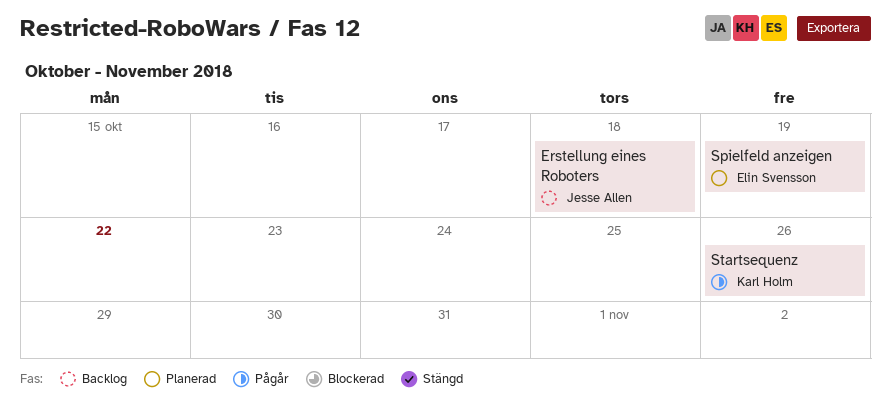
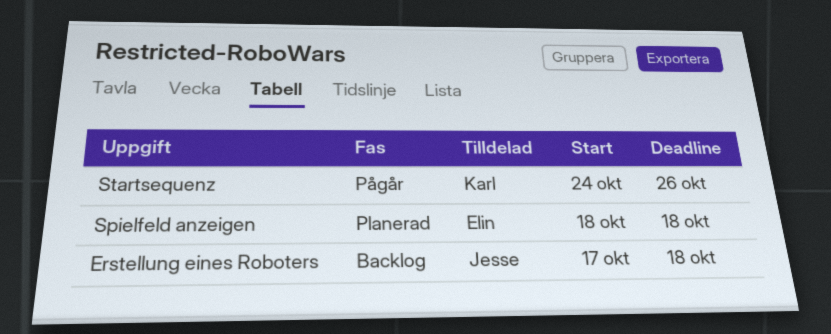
Spielfeld anzeigen, due: Oct 19 -> Oct 18

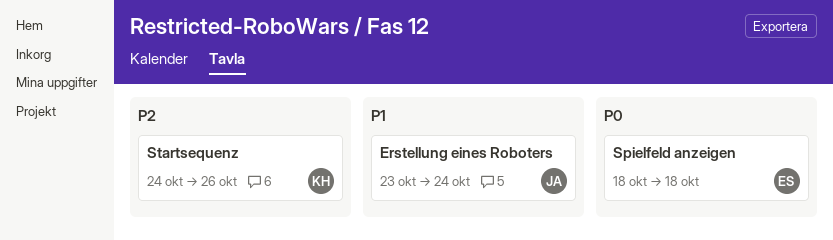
Erstellung eines Roboters, start: Oct 17 -> Oct 23
Erstellung eines Roboters, due: Oct 18 -> Oct 24

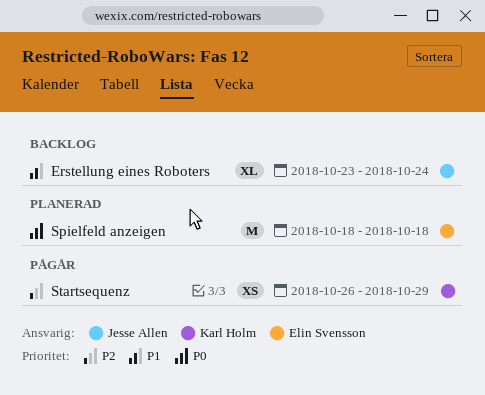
Startsequenz, start: Oct 24 -> Oct 26
Startsequenz, due: Oct 26 -> Oct 29

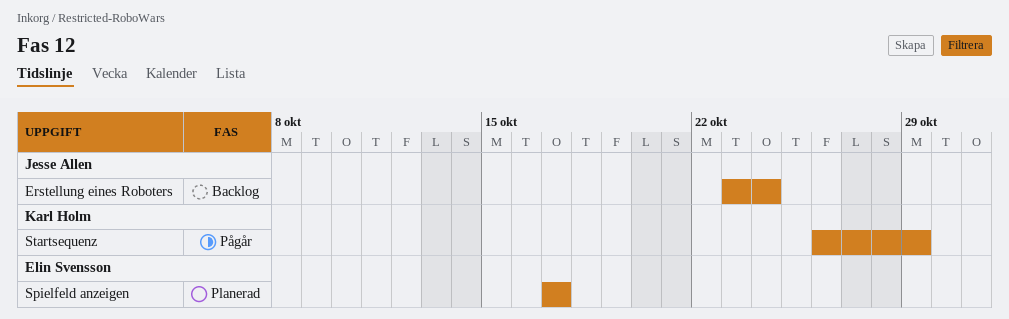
Spielfeld anzeigen, start: Oct 18 -> Oct 17
Spielfeld anzeigen, due: Oct 18 -> Oct 17

